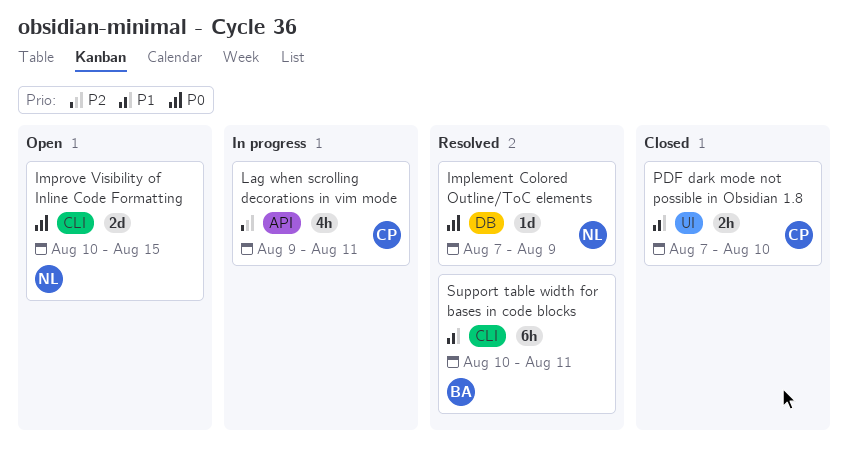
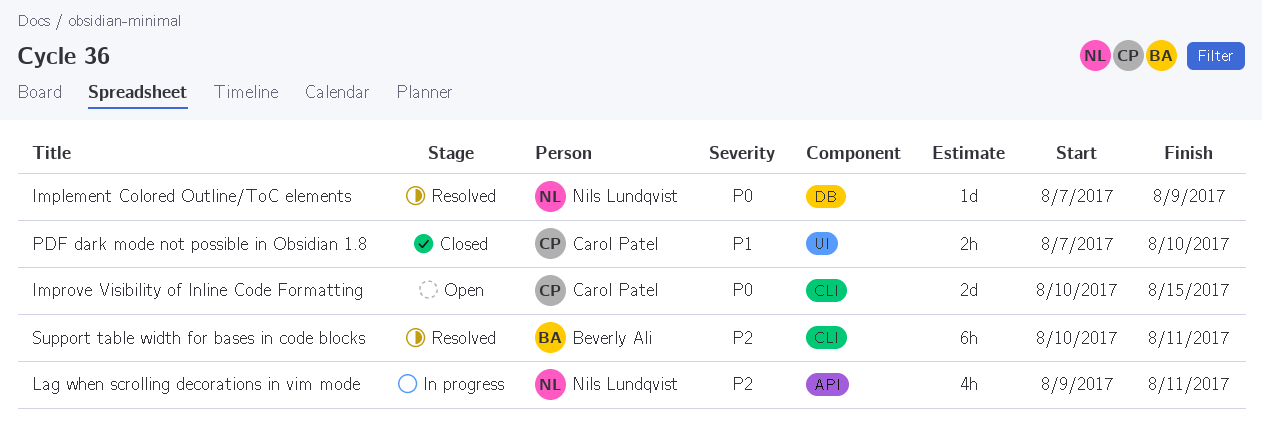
Improve Visibility of Inline Code Formatting, owner: Nils Lundqvist -> Carol Patel
Lag when scrolling decorations in vim mode, owner: Carol Patel -> Nils Lundqvist
Support table width for bases in code blocks, priority: P1 -> P2

